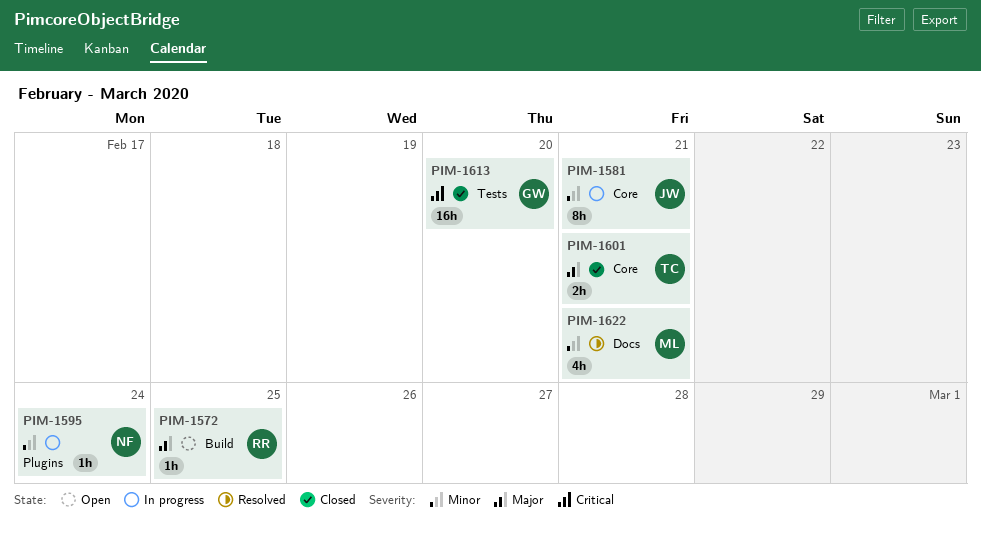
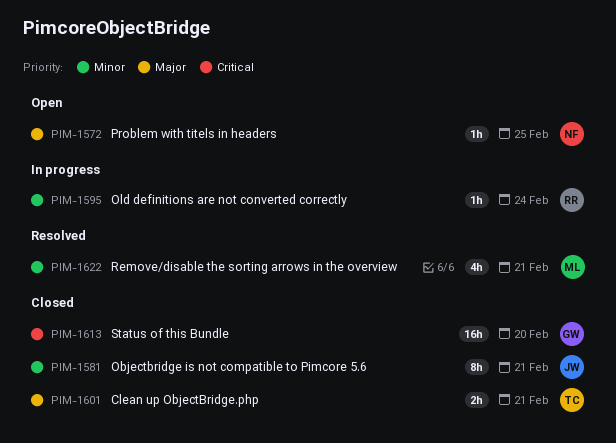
PIM-1572, owner: RR -> NF
PIM-1581, status: In progress -> Closed
PIM-1595, owner: NF -> RR

